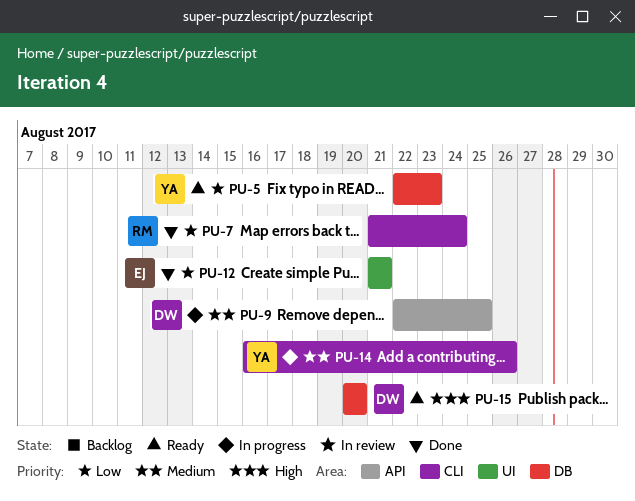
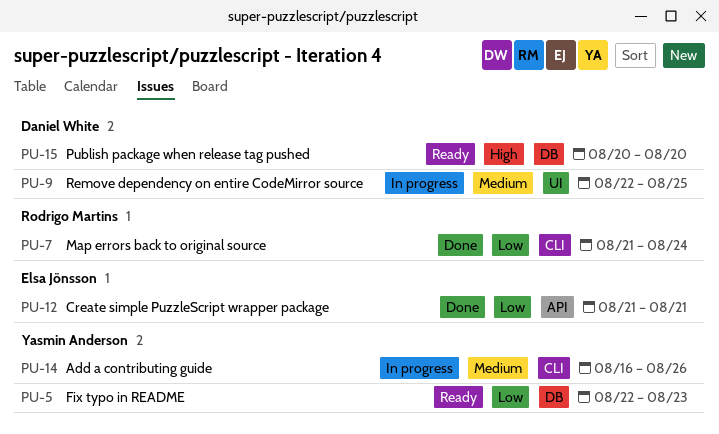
PU-9, label: API -> UI
PU-12, label: UI -> API

